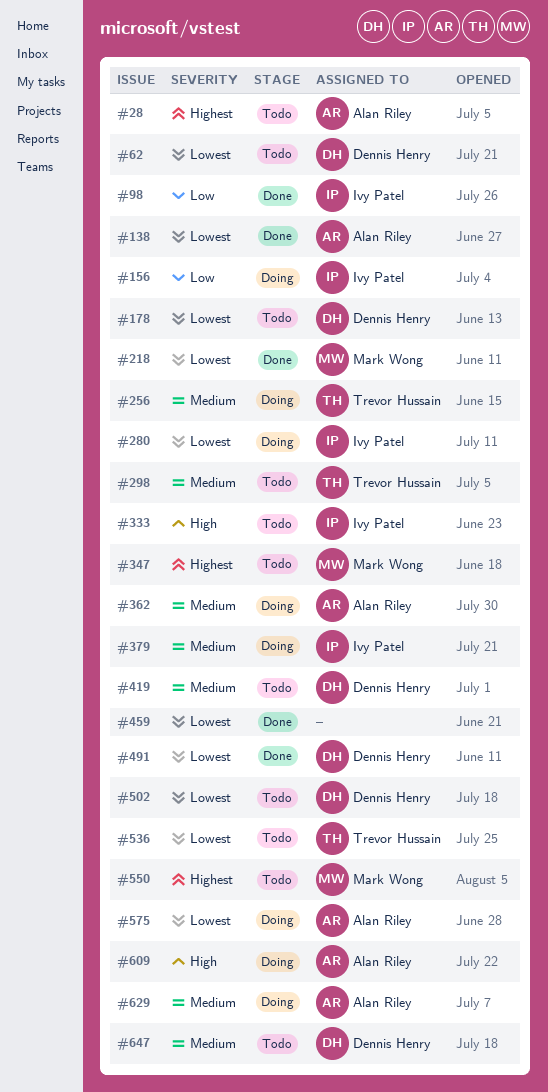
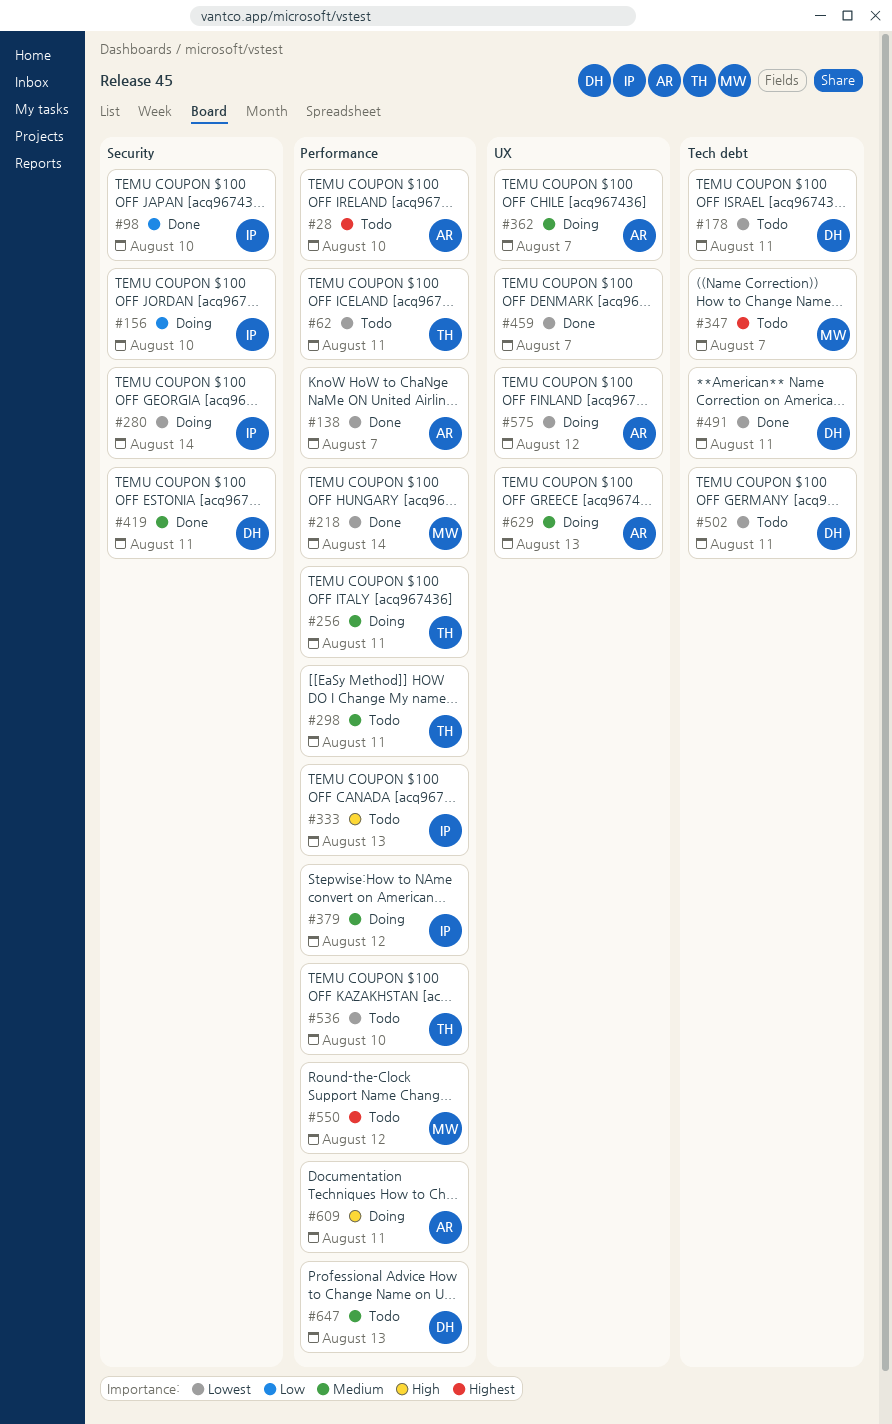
#62, owner: Dennis Henry -> Trevor Hussain
#419, status: Todo -> Done

